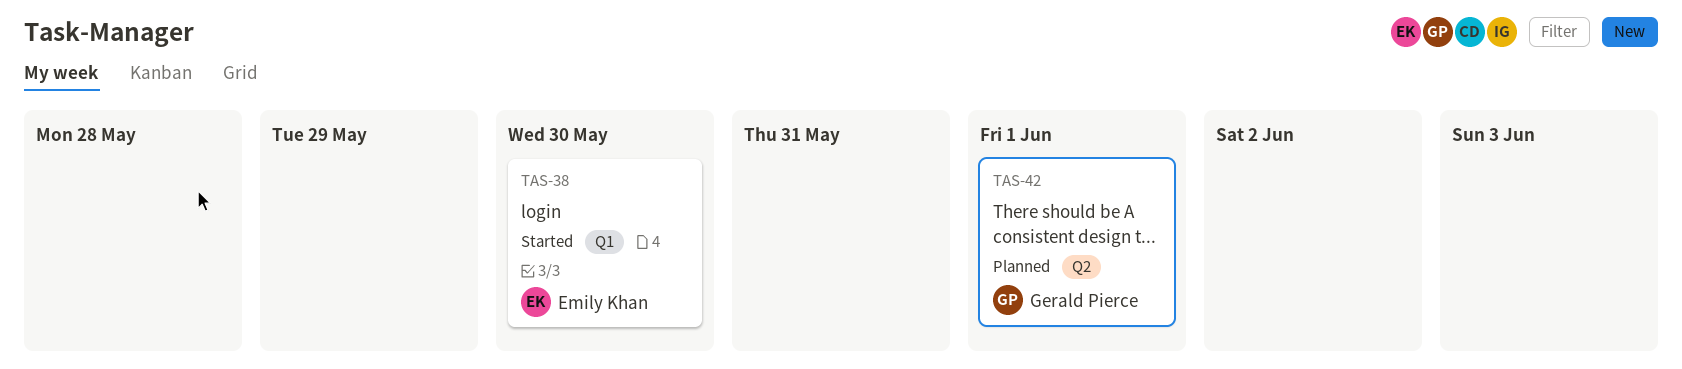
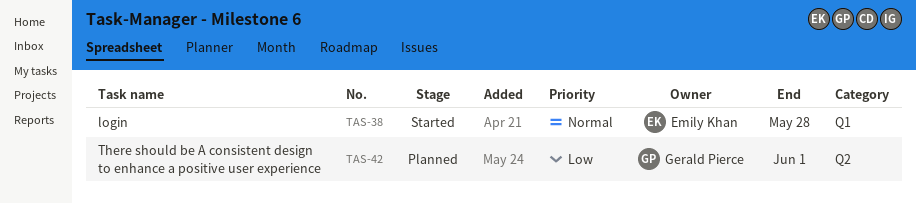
TAS-38, due: May 30 -> May 28

